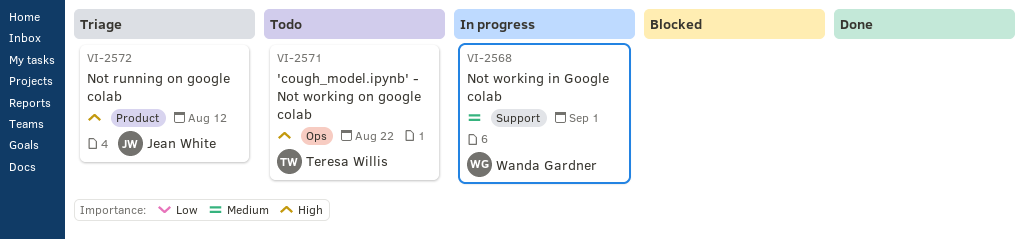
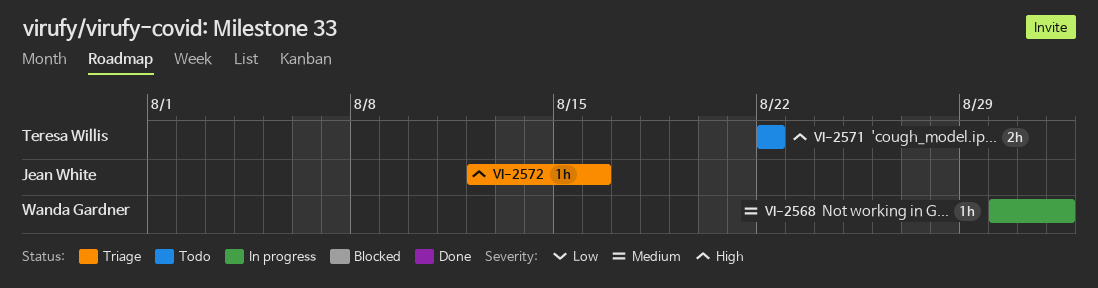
VI-2572, due: Aug 12 -> Aug 16

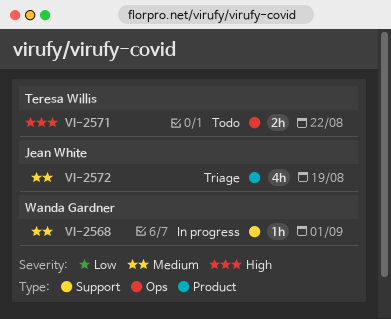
VI-2572, priority: High -> Medium
VI-2572, estimate: 1h -> 4h
VI-2572, due: Aug 16 -> Aug 19

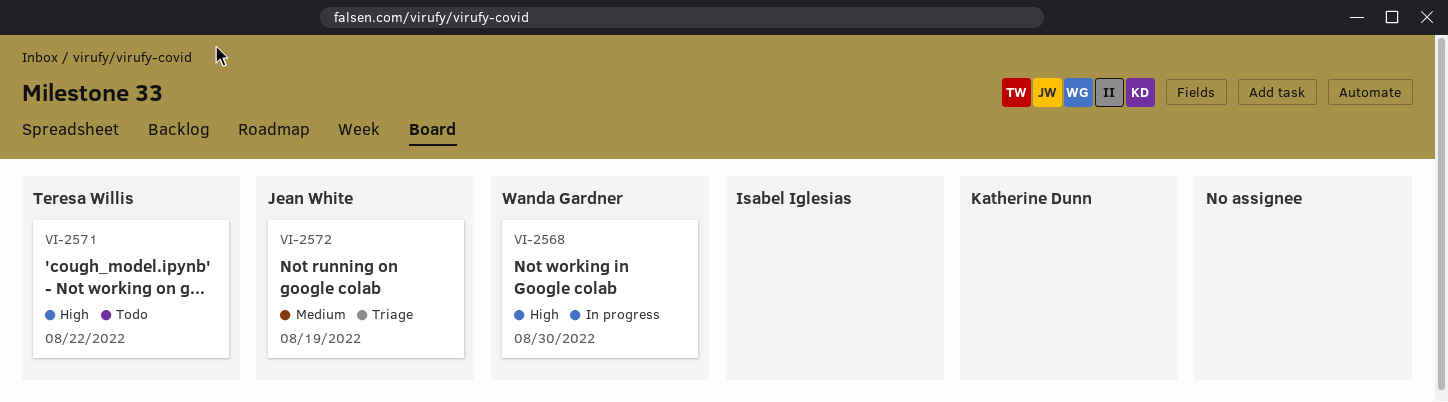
VI-2568, priority: Medium -> High
VI-2568, due: Sep 1 -> Aug 30

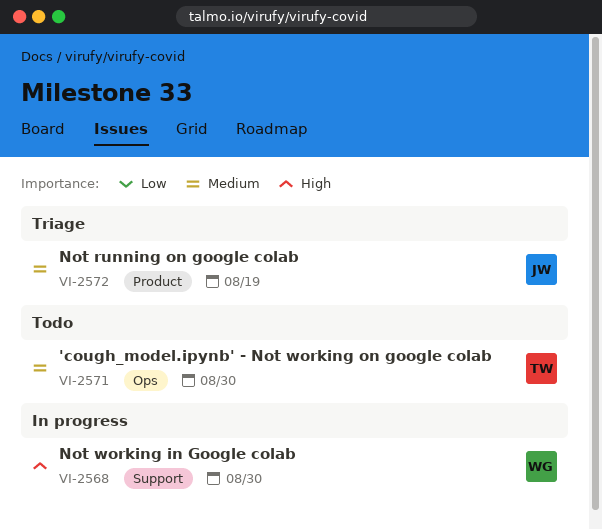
VI-2571, priority: High -> Medium
VI-2571, due: Aug 22 -> Aug 30

